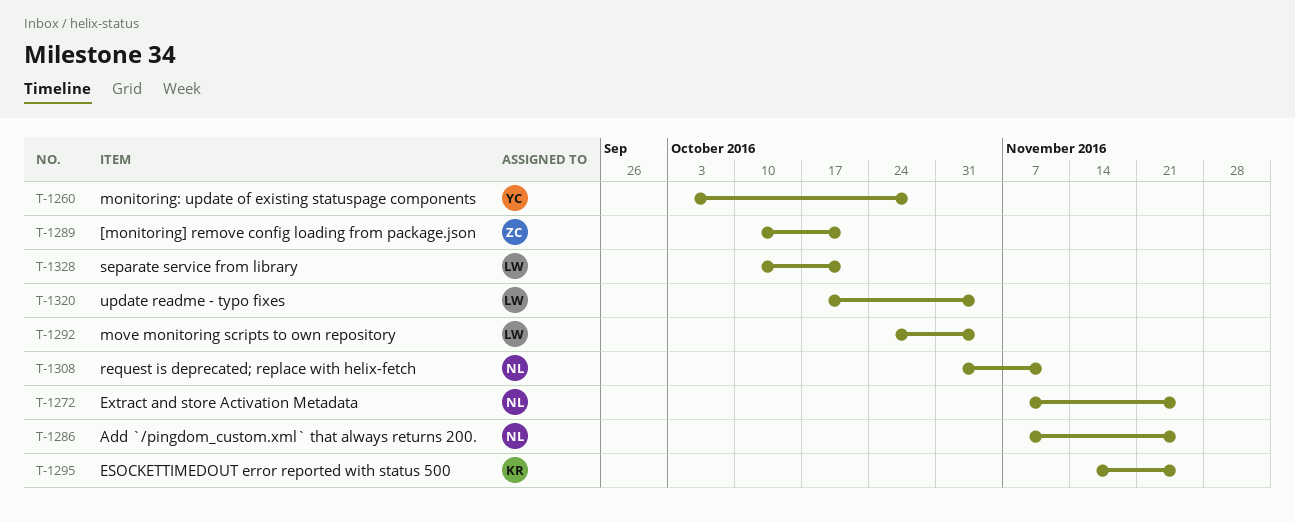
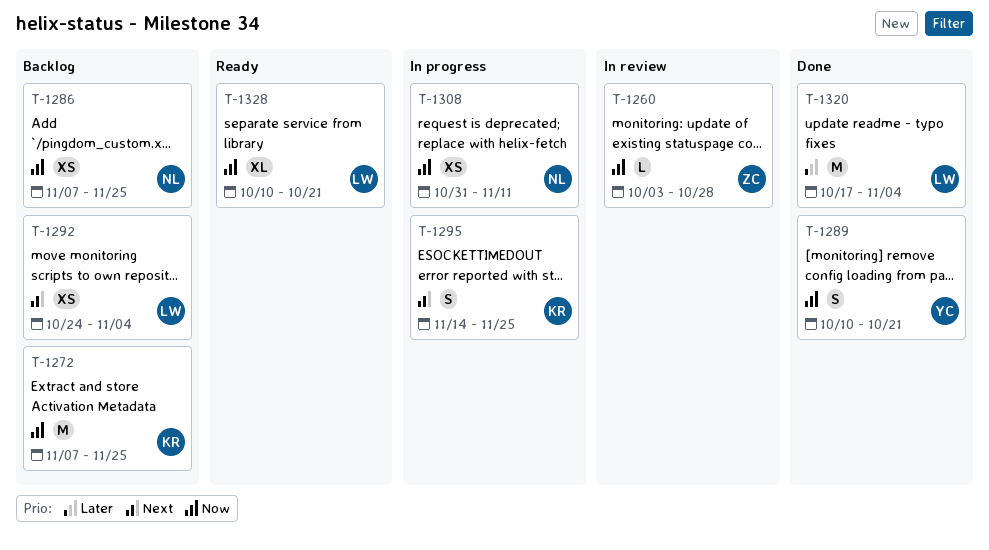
T-1260, owner: YC -> ZC
T-1272, owner: NL -> KR
T-1289, owner: ZC -> YC

